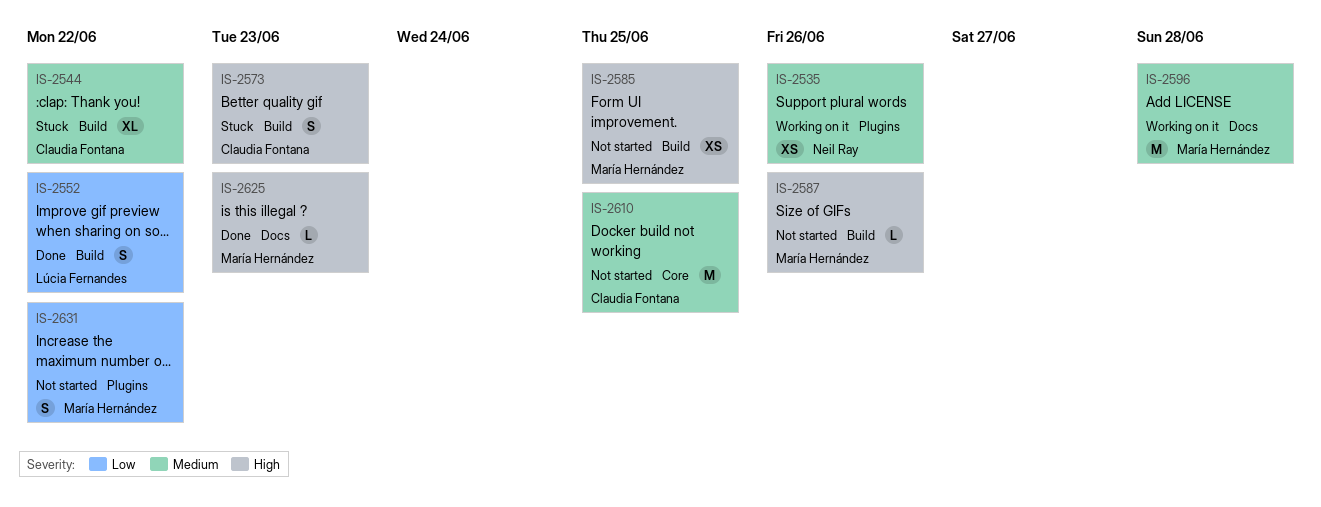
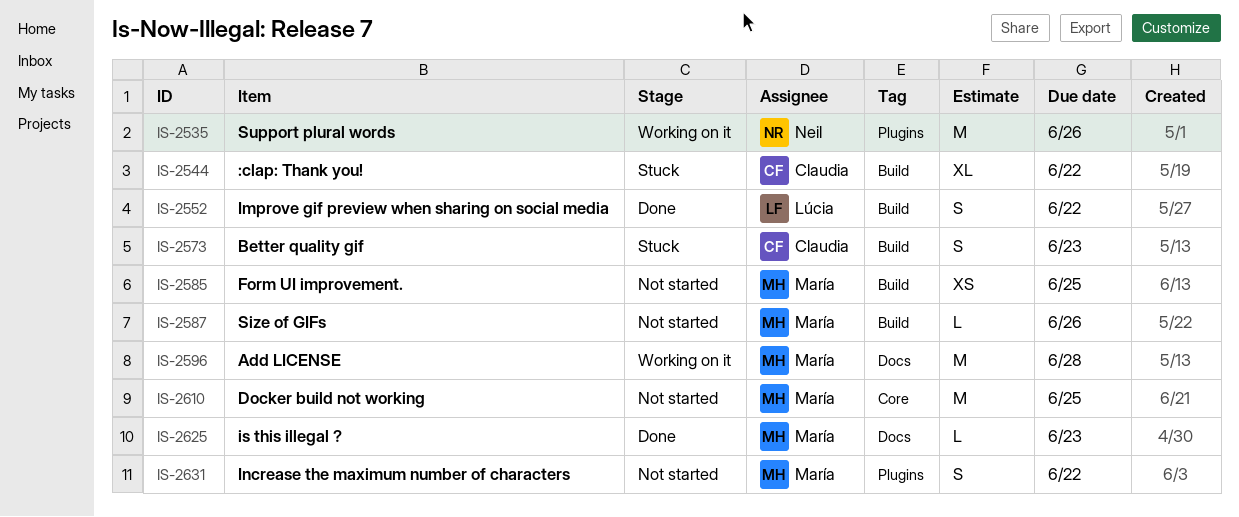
IS-2535, estimate: XS -> M
IS-2610, owner: Claudia Fontana -> María Hernández

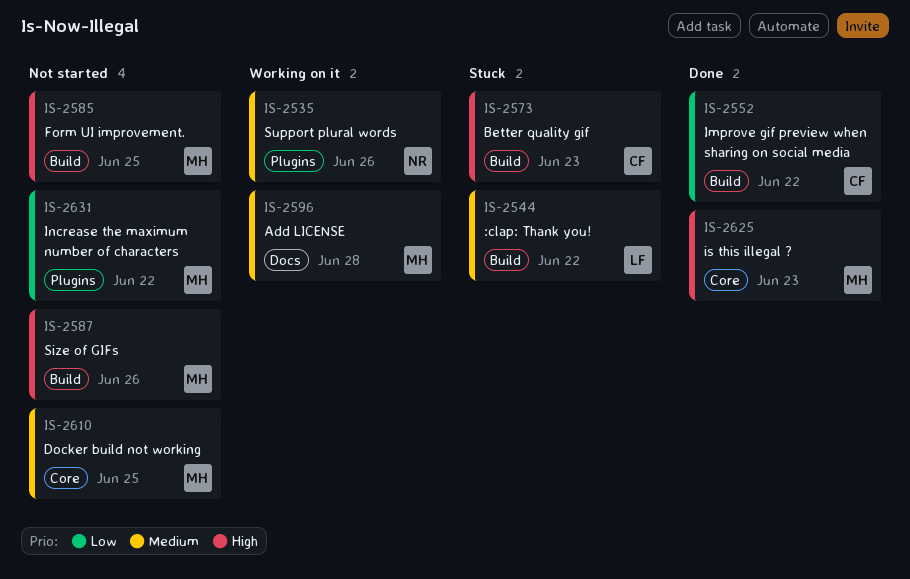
IS-2544, owner: Claudia -> Lúcia
IS-2552, owner: Lúcia -> Claudia
IS-2625, label: Docs -> Core

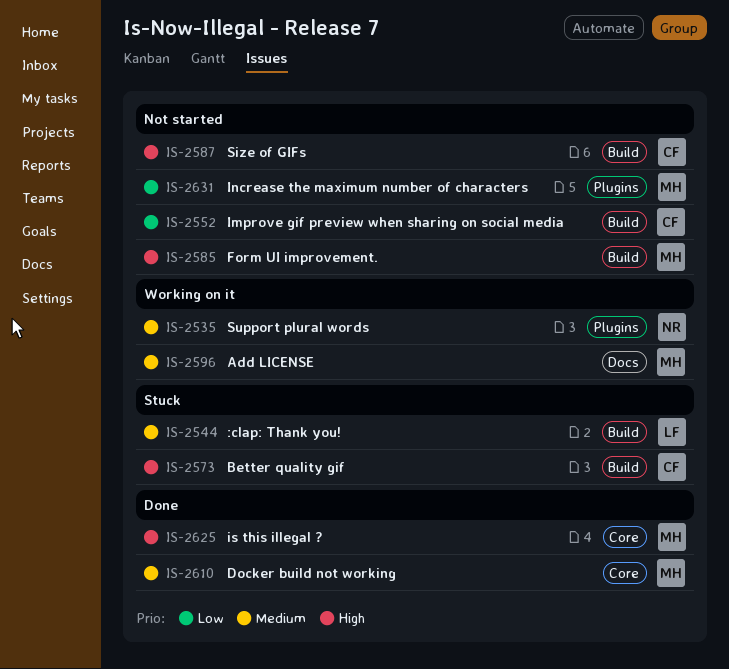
IS-2552, status: Done -> Not started
IS-2587, owner: MH -> CF
IS-2610, status: Not started -> Done

